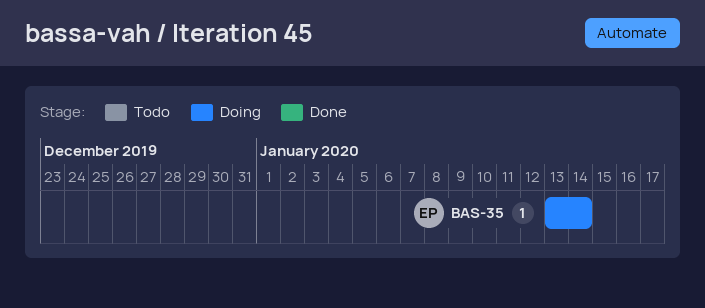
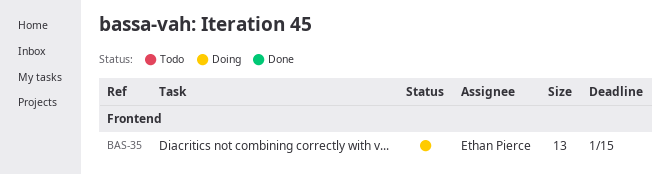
BAS-35, estimate: 1 -> 13
BAS-35, due: Jan 14 -> Jan 15

